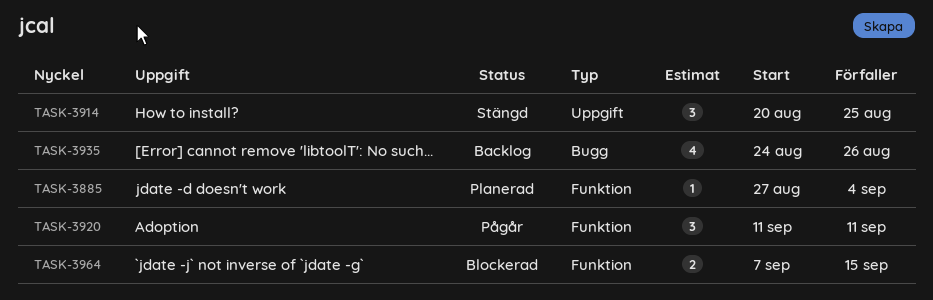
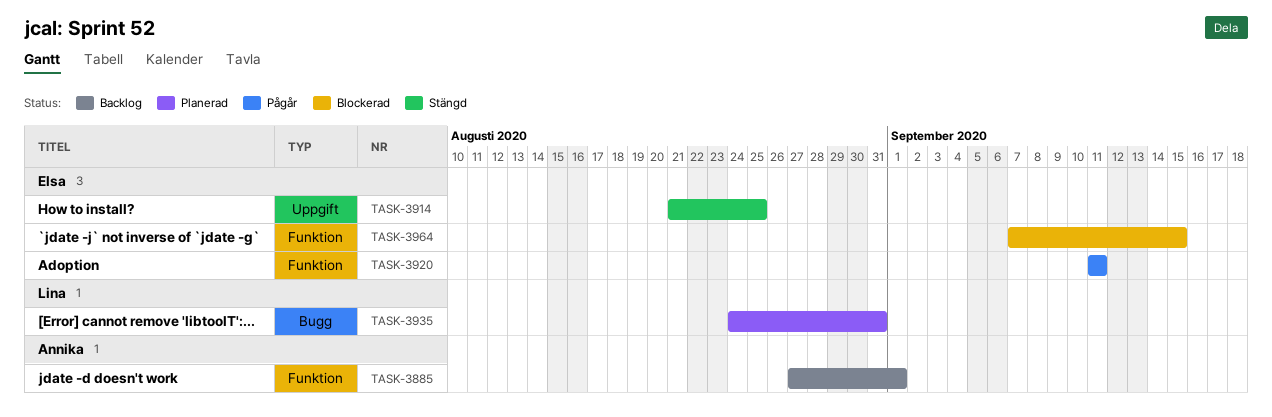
TASK-3885, status: Planerad -> Backlog
TASK-3885, due: Sep 4 -> Sep 1
TASK-3914, start: Aug 20 -> Aug 21
TASK-3935, status: Backlog -> Planerad
TASK-3935, due: Aug 26 -> Aug 31

